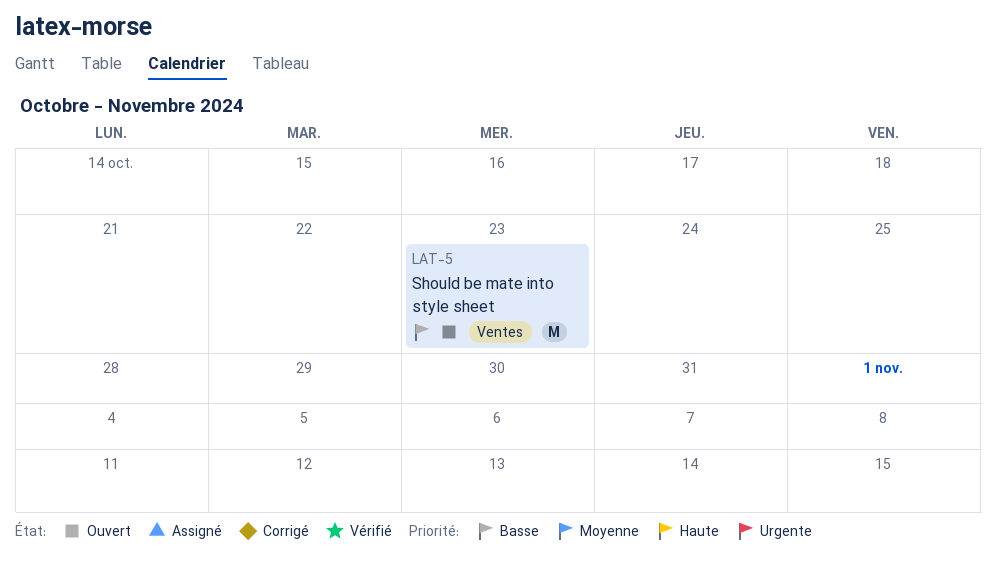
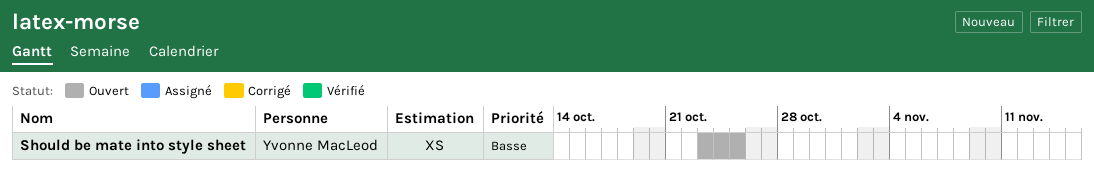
Should be mate into style sheet, estimate: M -> XS
Should be mate into style sheet, due: Oct 23 -> Oct 25

